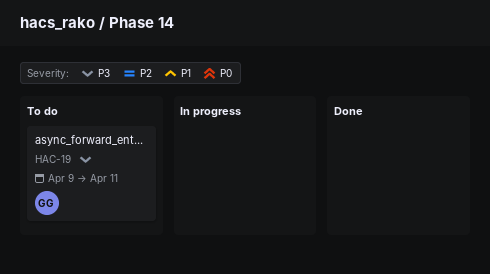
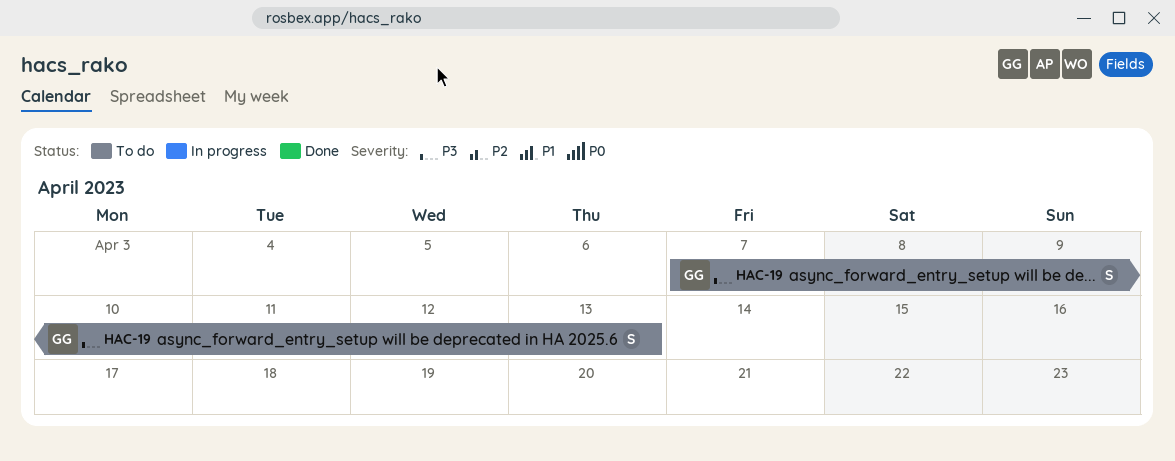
HAC-19, start: Apr 9 -> Apr 7
HAC-19, due: Apr 11 -> Apr 13

